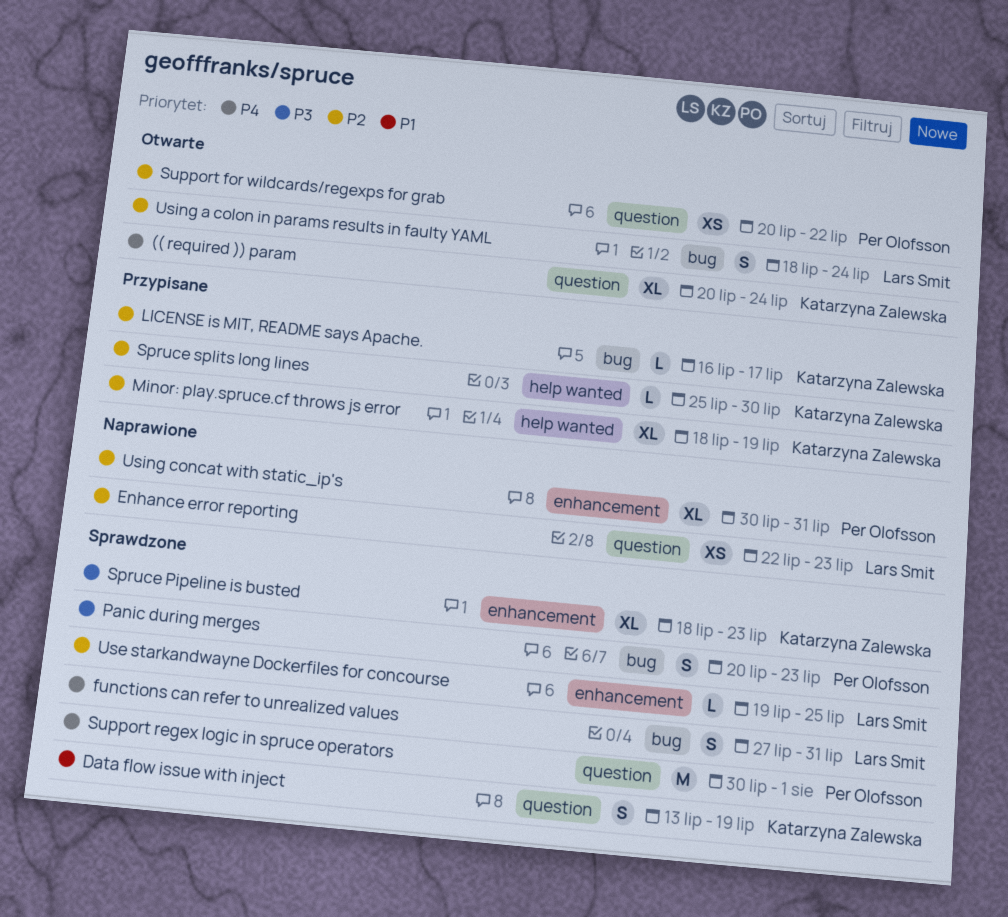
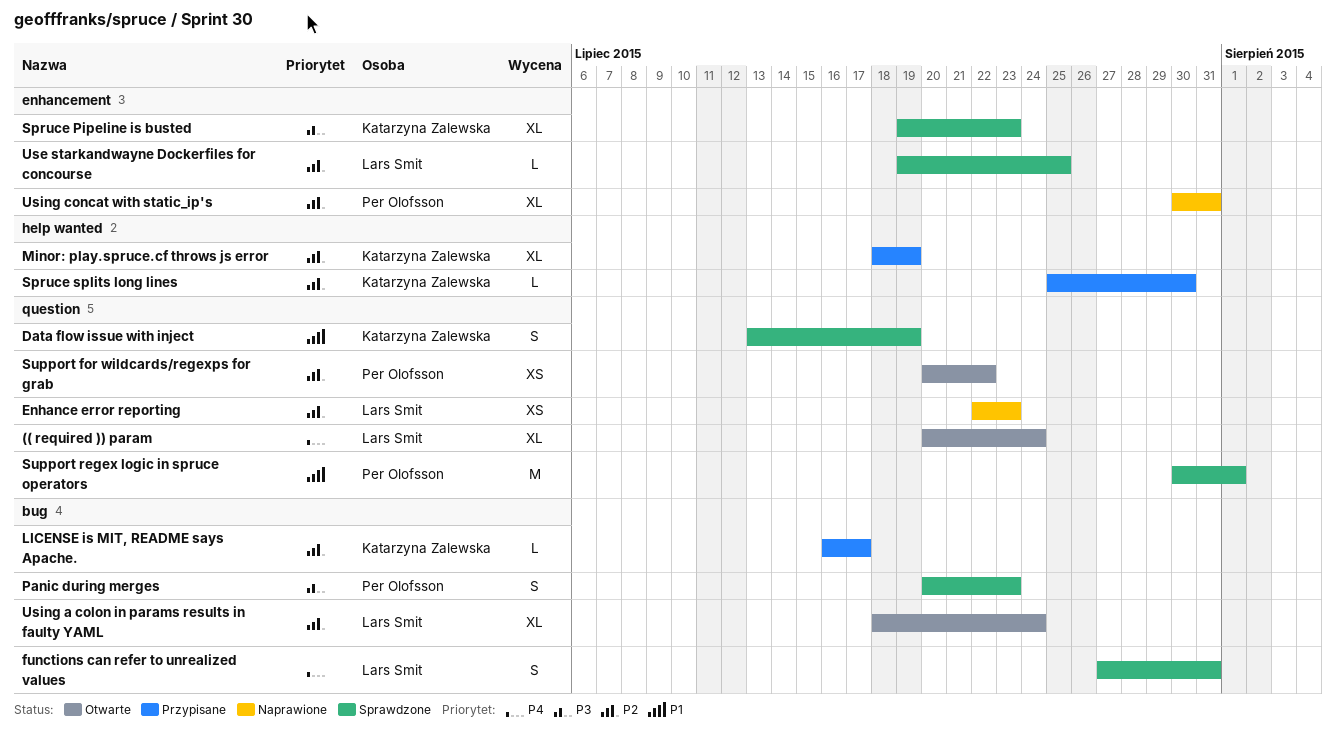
(( required )) param, owner: Katarzyna Zalewska -> Lars Smit
Spruce Pipeline is busted, start: Jul 18 -> Jul 19
Support regex logic in spruce operators, priority: P4 -> P1
Using a colon in params results in faulty YAML, estimate: S -> XL

